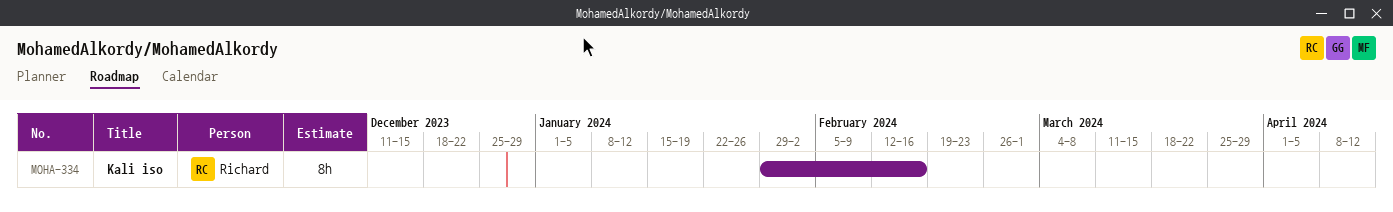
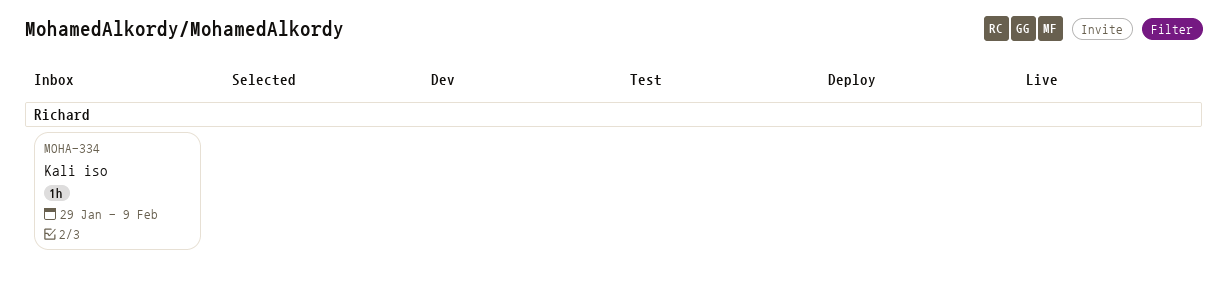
MOHA-334, estimate: 8h -> 1h
MOHA-334, due: Feb 16 -> Feb 9

